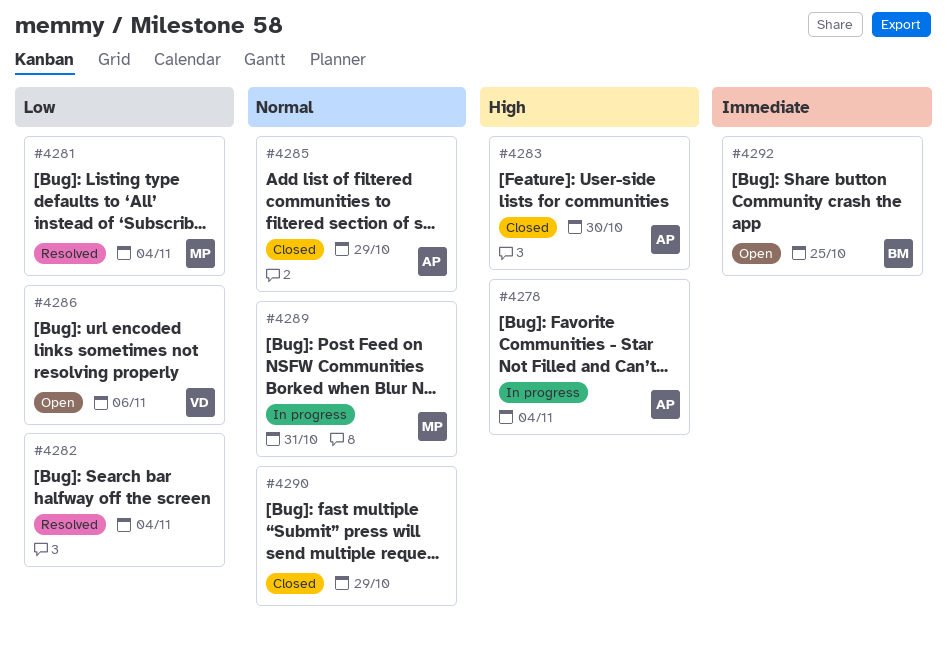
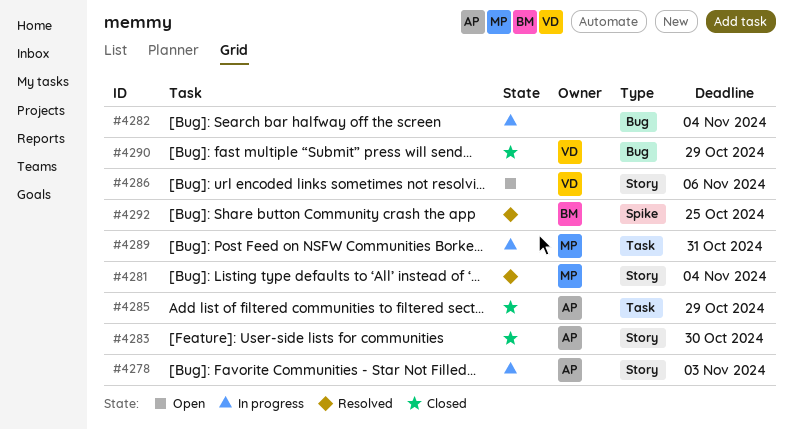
#4278, due: Nov 4 -> Nov 3
#4282, status: Resolved -> In progress
#4290, owner: none -> VD
#4292, status: Open -> Resolved

